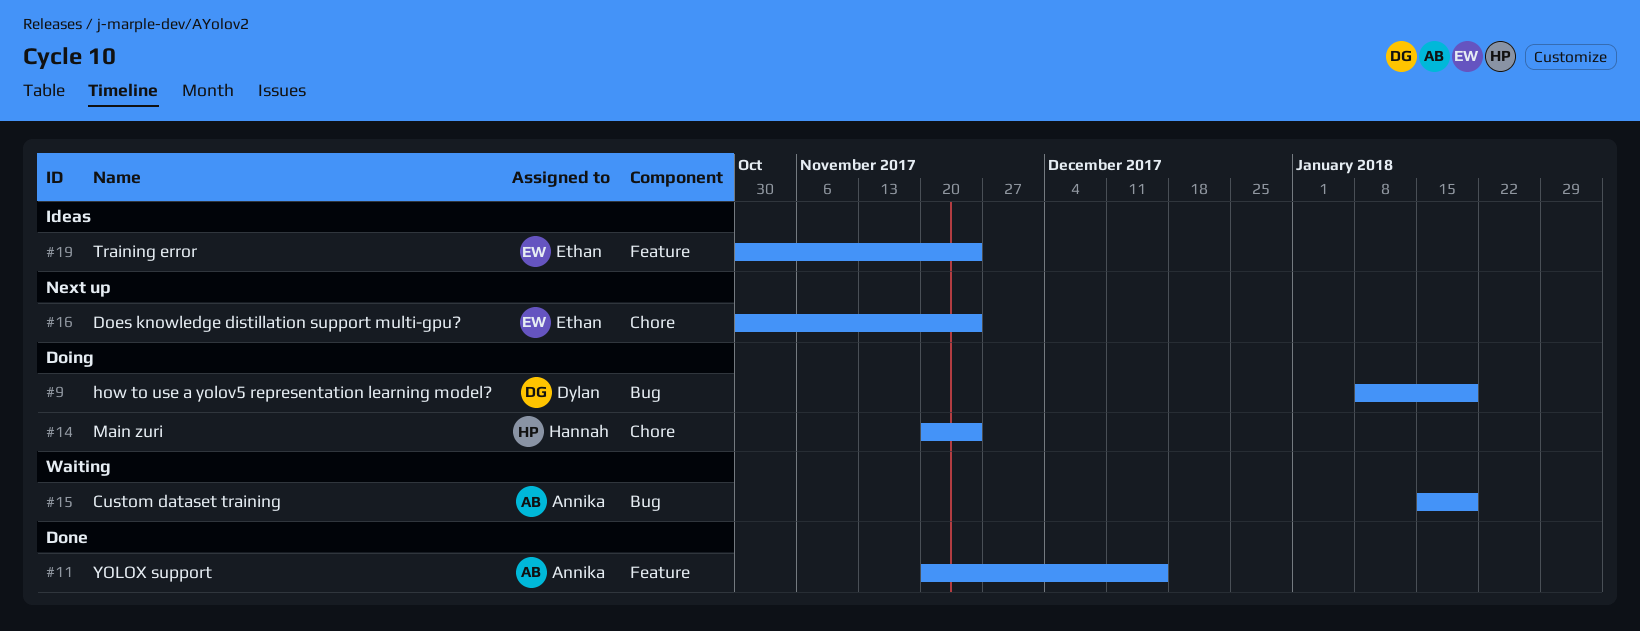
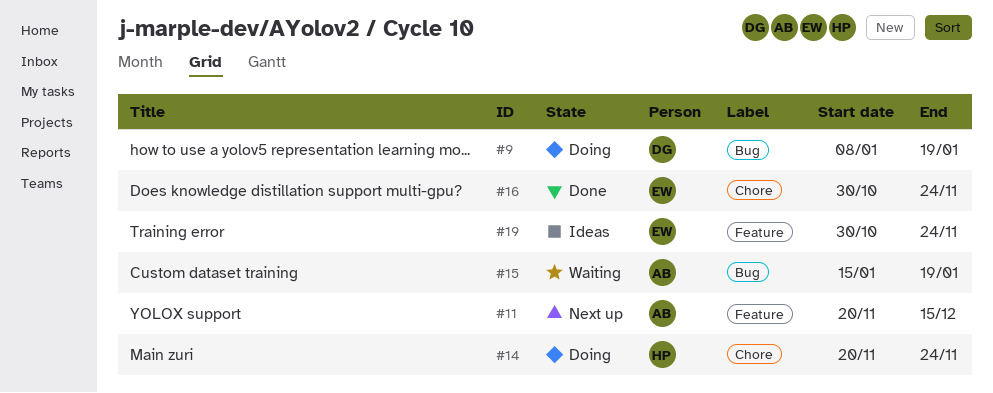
#11, status: Done -> Next up
#16, status: Next up -> Done

